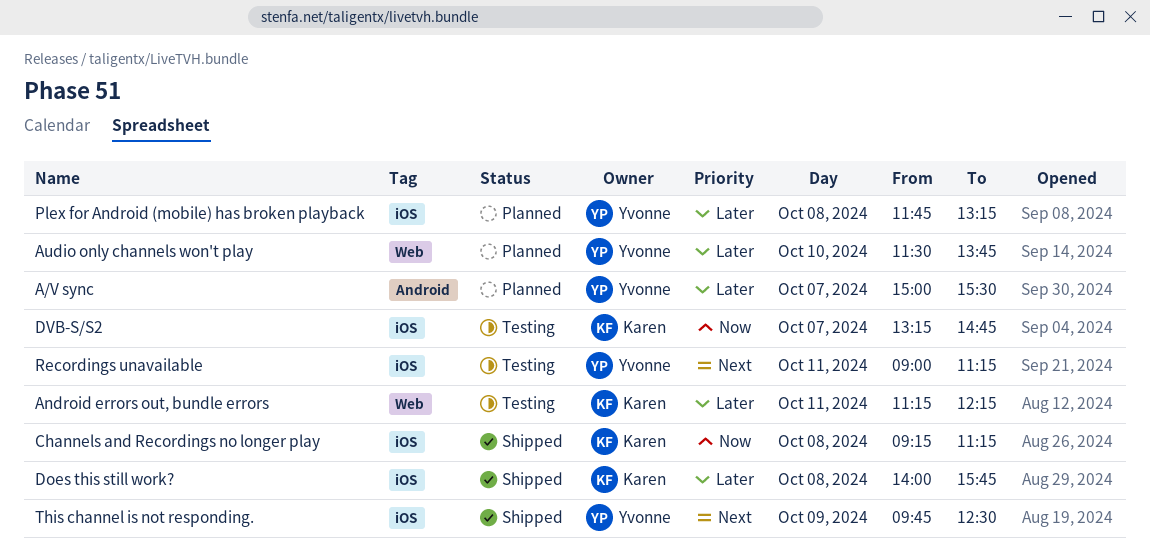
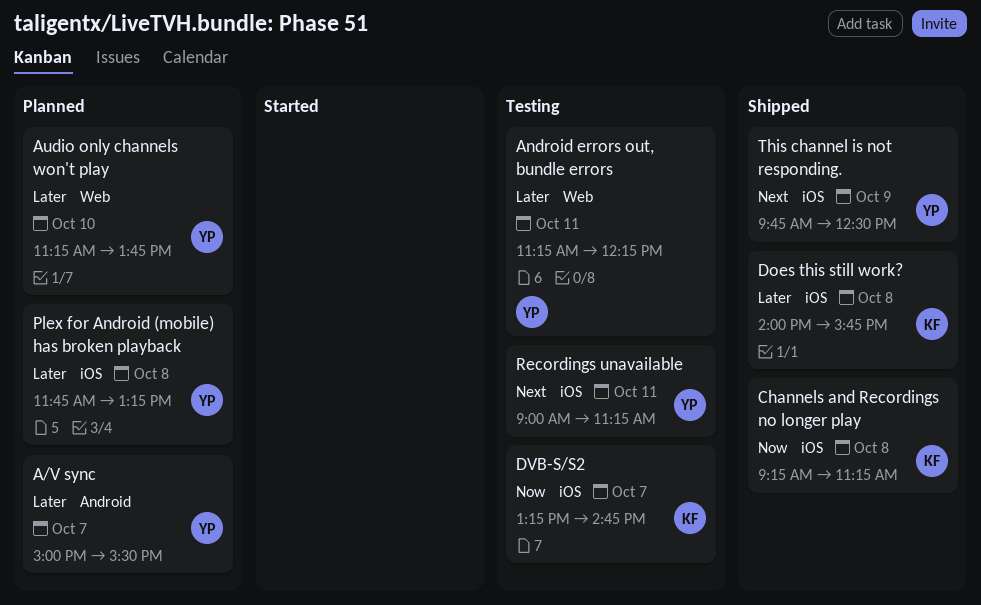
Android errors out, bundle errors, owner: Karen -> Yvonne
Audio only channels won't play, begins: 11:30 -> 11:15

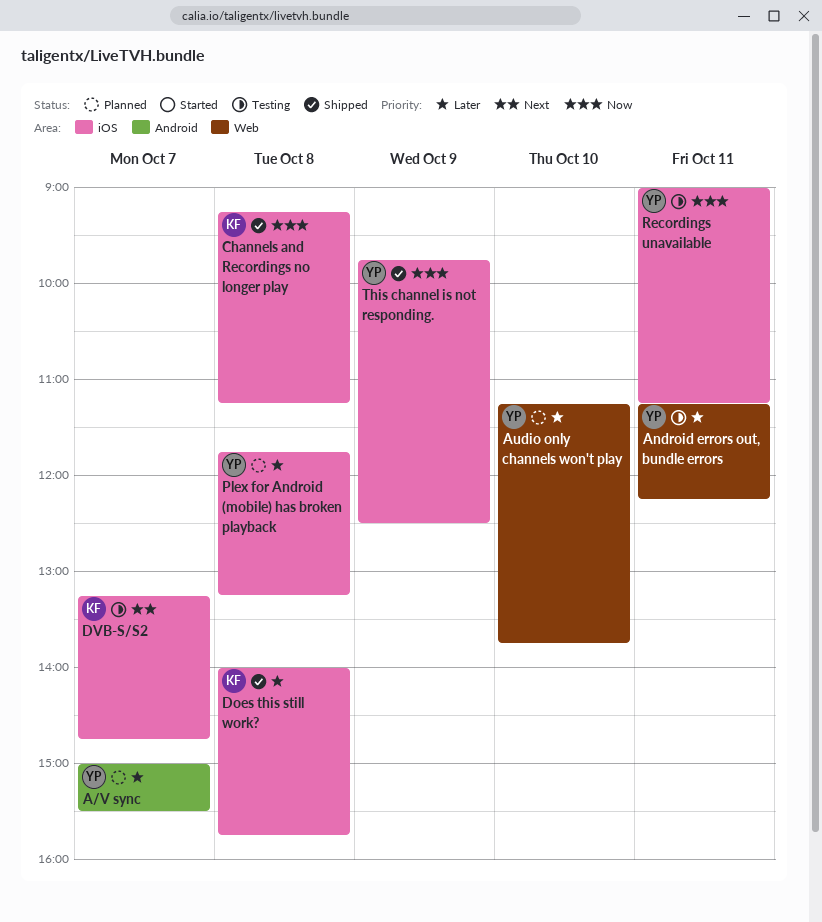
DVB-S/S2, priority: Now -> Next
Recordings unavailable, priority: Next -> Now
This channel is not responding., priority: Next -> Now

